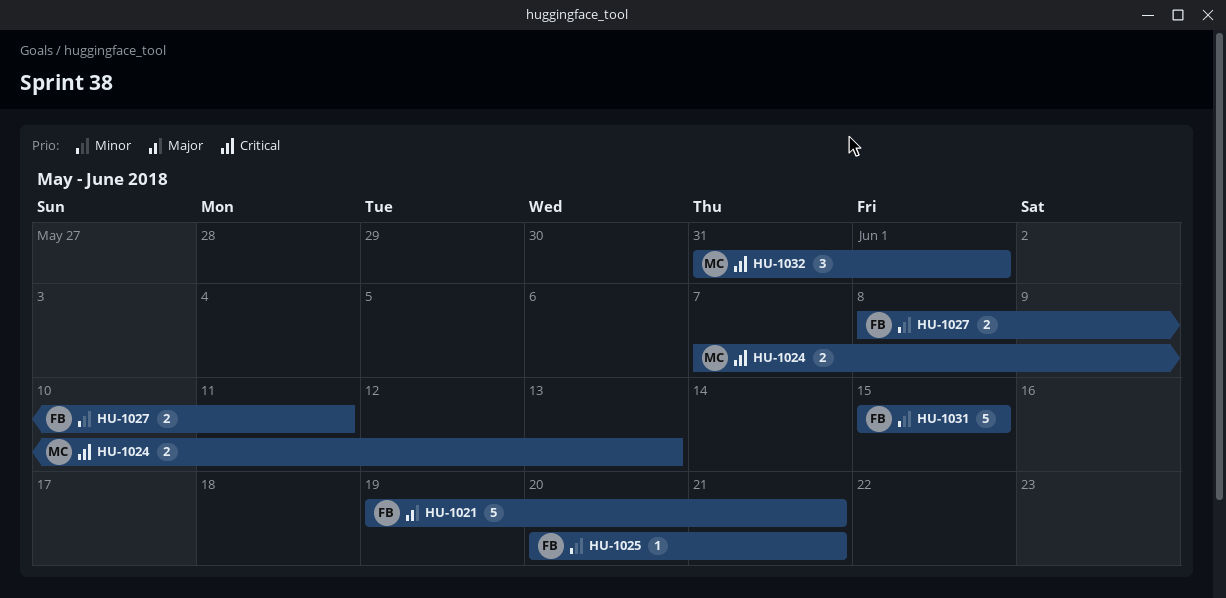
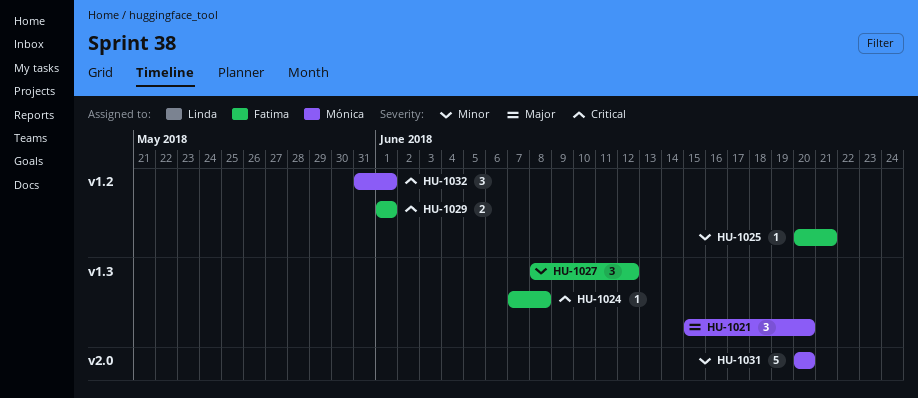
HU-1021, owner: Fatima -> Mónica
HU-1021, estimate: 5 -> 3
HU-1021, start: Jun 19 -> Jun 15
HU-1021, due: Jun 21 -> Jun 20
HU-1024, owner: Mónica -> Fatima
HU-1024, estimate: 2 -> 1
HU-1024, due: Jun 13 -> Jun 8
HU-1027, estimate: 2 -> 3
HU-1027, due: Jun 11 -> Jun 12
HU-1029: none -> present
HU-1031, owner: Fatima -> Mónica
HU-1031, start: Jun 15 -> Jun 20
HU-1031, due: Jun 15 -> Jun 20

